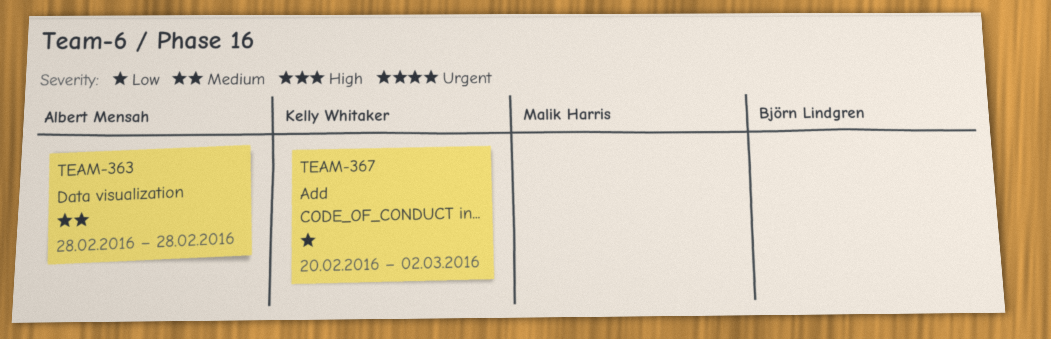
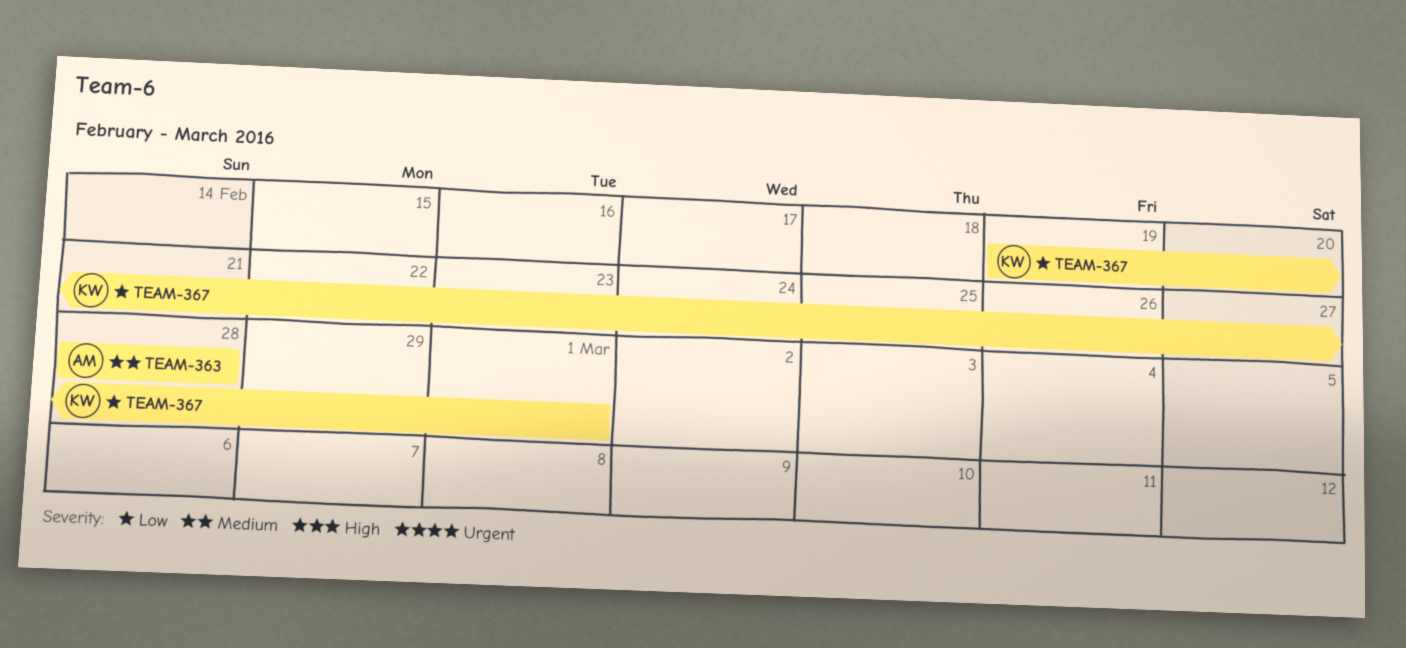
TEAM-367, start: Feb 20 -> Feb 19
TEAM-367, due: Mar 2 -> Mar 1

